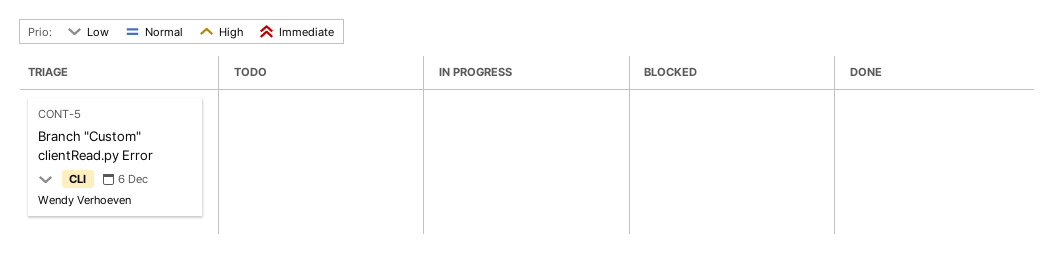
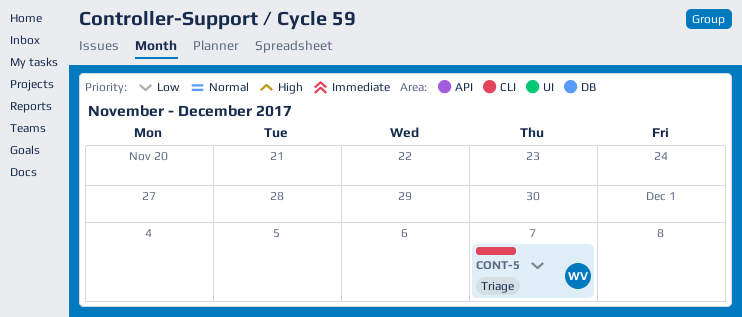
CONT-5, due: Dec 6 -> Dec 7

